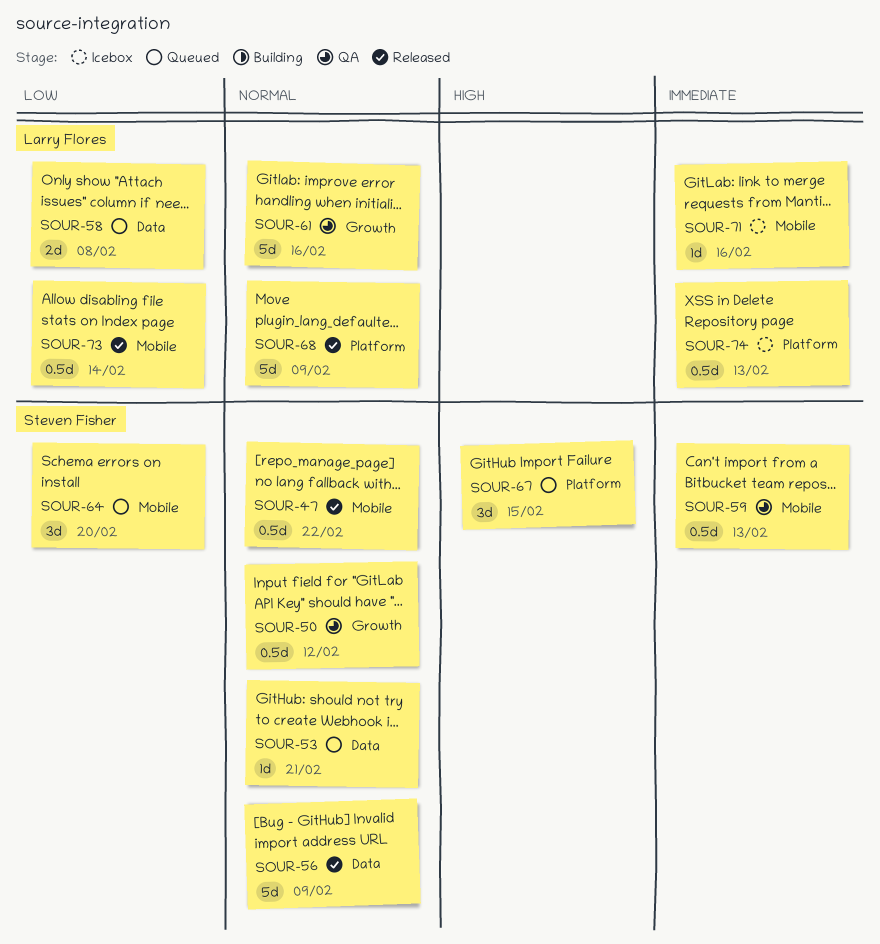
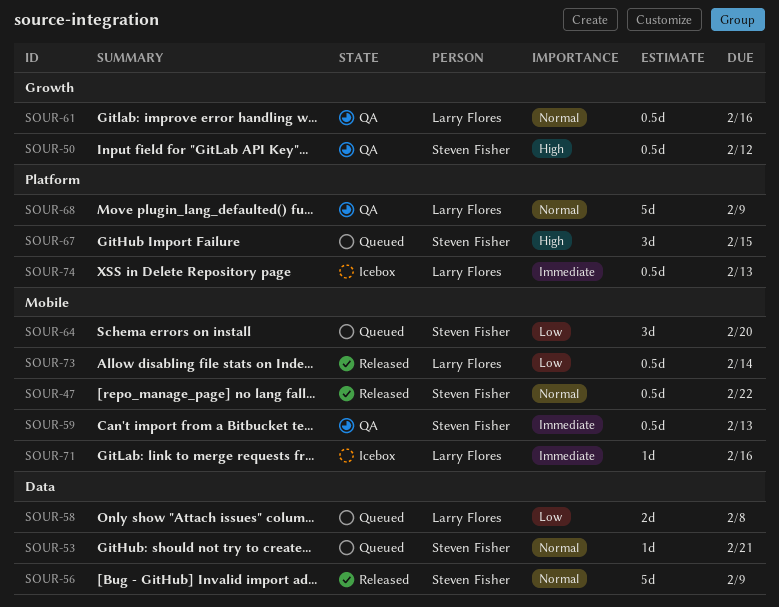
SOUR-50, priority: Normal -> High
SOUR-61, estimate: 5d -> 0.5d
SOUR-68, status: Released -> QA

